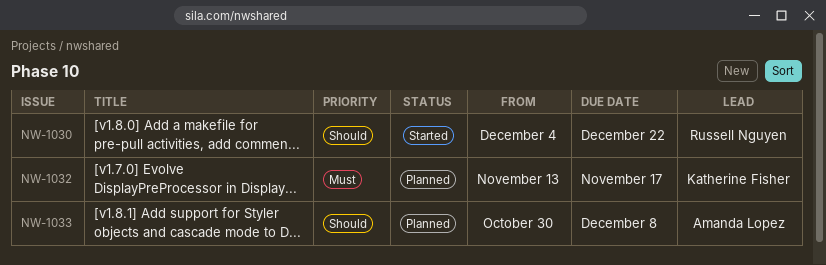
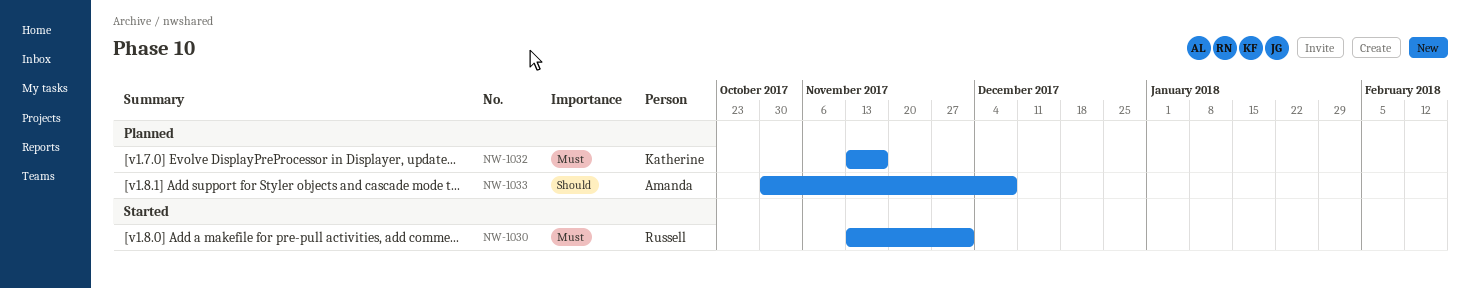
NW-1030, priority: Should -> Must
NW-1030, start: Dec 4 -> Nov 13
NW-1030, due: Dec 22 -> Dec 1

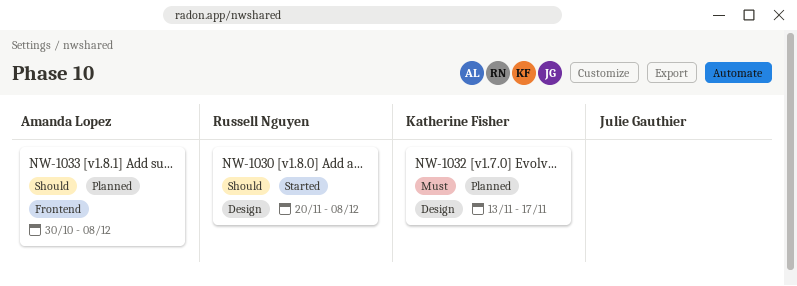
NW-1030, priority: Must -> Should
NW-1030, start: Nov 13 -> Nov 20
NW-1030, due: Dec 1 -> Dec 8

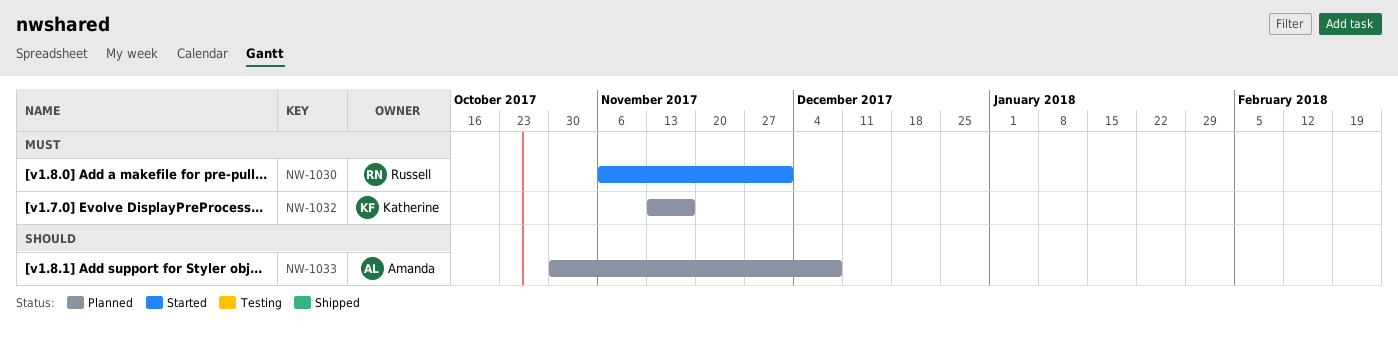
NW-1030, priority: Should -> Must
NW-1030, start: Nov 20 -> Nov 6
NW-1030, due: Dec 8 -> Dec 1

